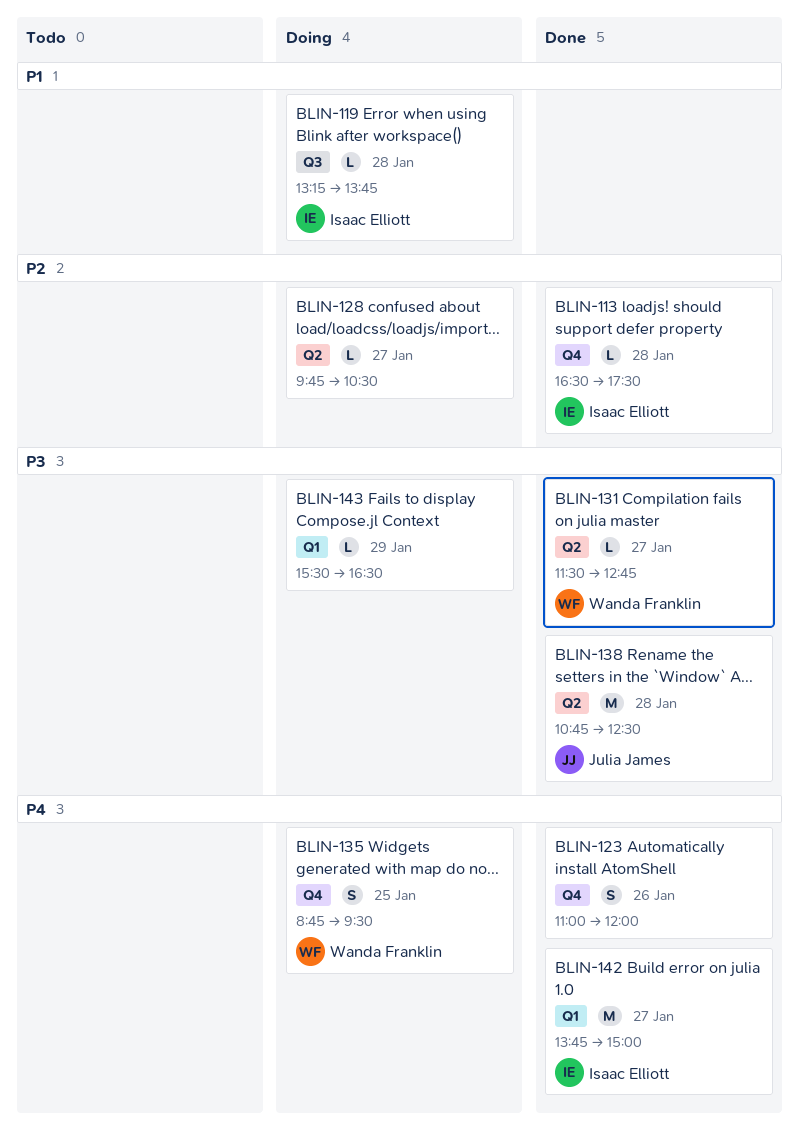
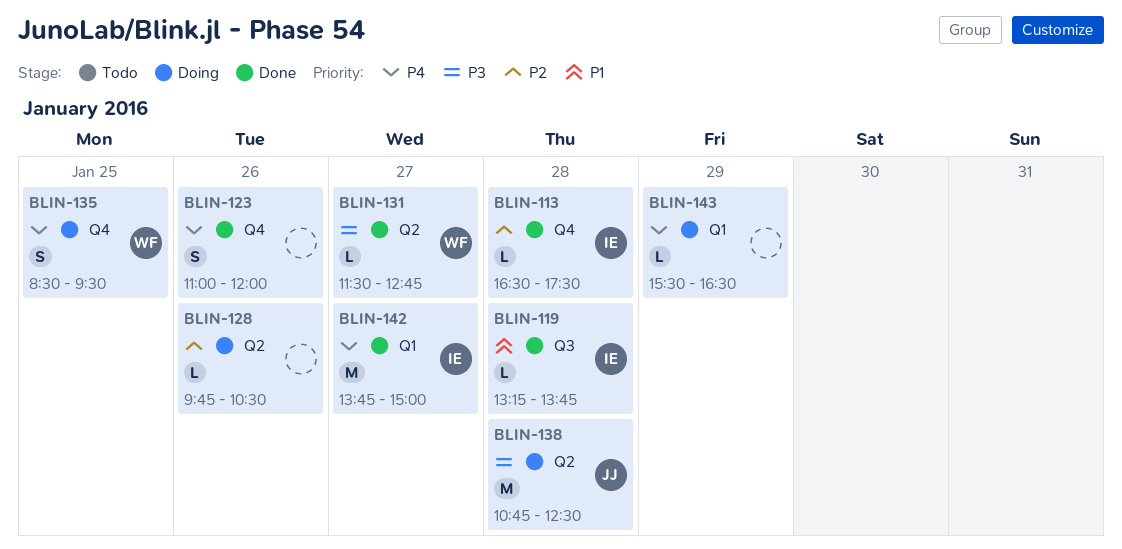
BLIN-119, status: Doing -> Done
BLIN-128, day: Jan 27 -> Jan 26
BLIN-135, begins: 08:45 -> 08:30
BLIN-138, status: Done -> Doing
BLIN-143, priority: P3 -> P4

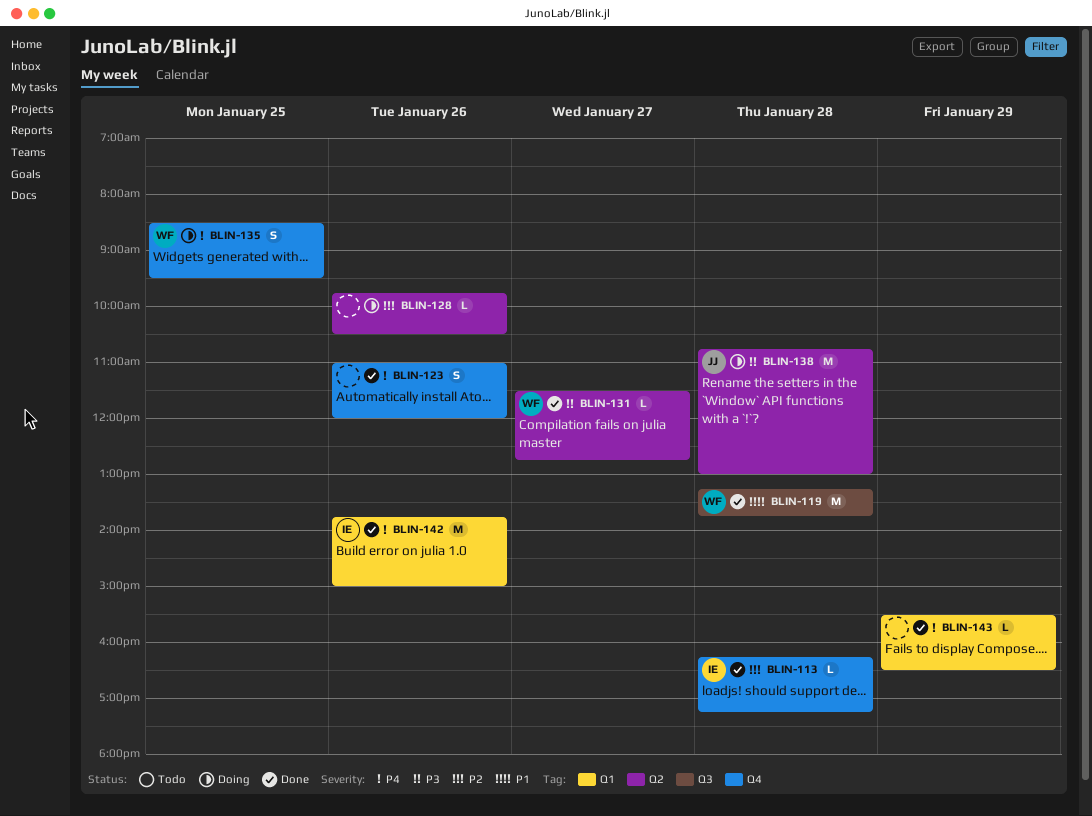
BLIN-113, begins: 16:30 -> 16:15
BLIN-113, ends: 17:30 -> 17:15
BLIN-119, owner: IE -> WF
BLIN-119, estimate: L -> M
BLIN-138, ends: 12:30 -> 13:00
BLIN-142, day: Jan 27 -> Jan 26
BLIN-143, status: Doing -> Done

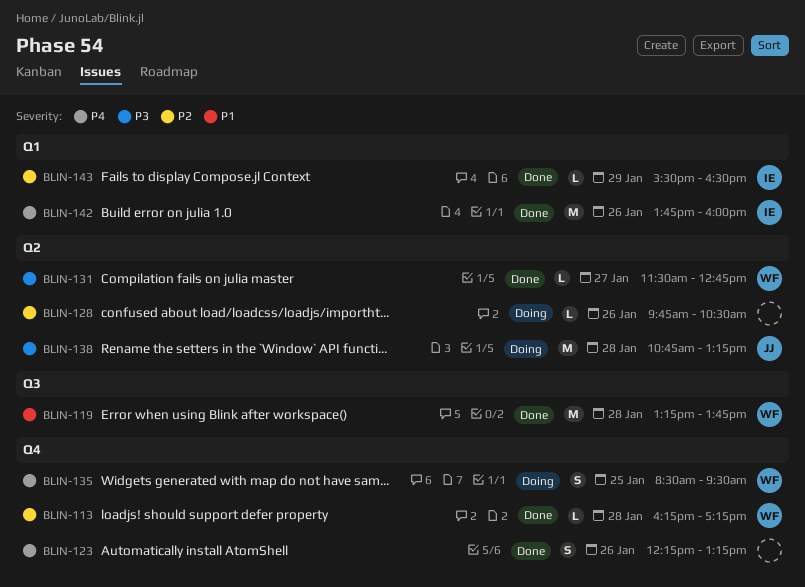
BLIN-113, owner: IE -> WF
BLIN-123, begins: 11:00 -> 12:15
BLIN-123, ends: 12:00 -> 13:15
BLIN-138, ends: 13:00 -> 13:15
BLIN-142, ends: 15:00 -> 16:00
BLIN-143, owner: none -> IE
BLIN-143, priority: P4 -> P2

